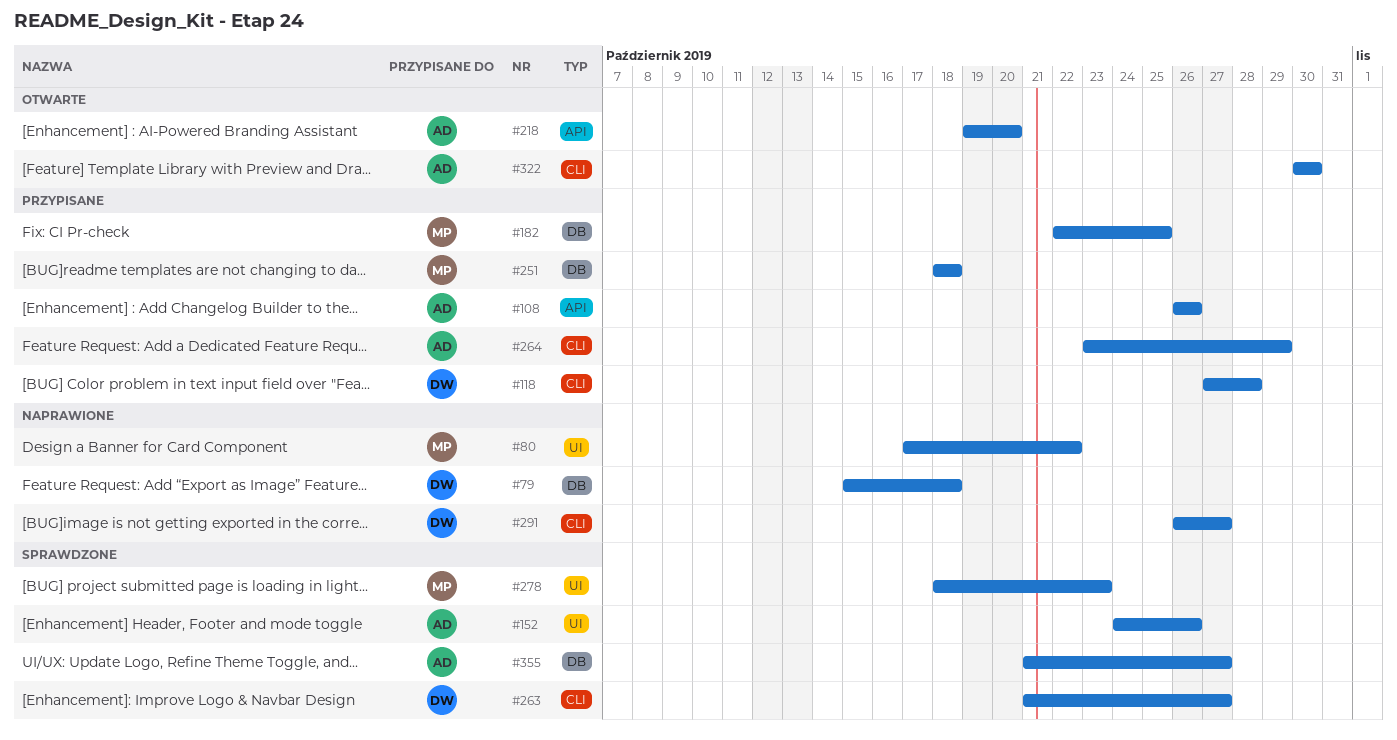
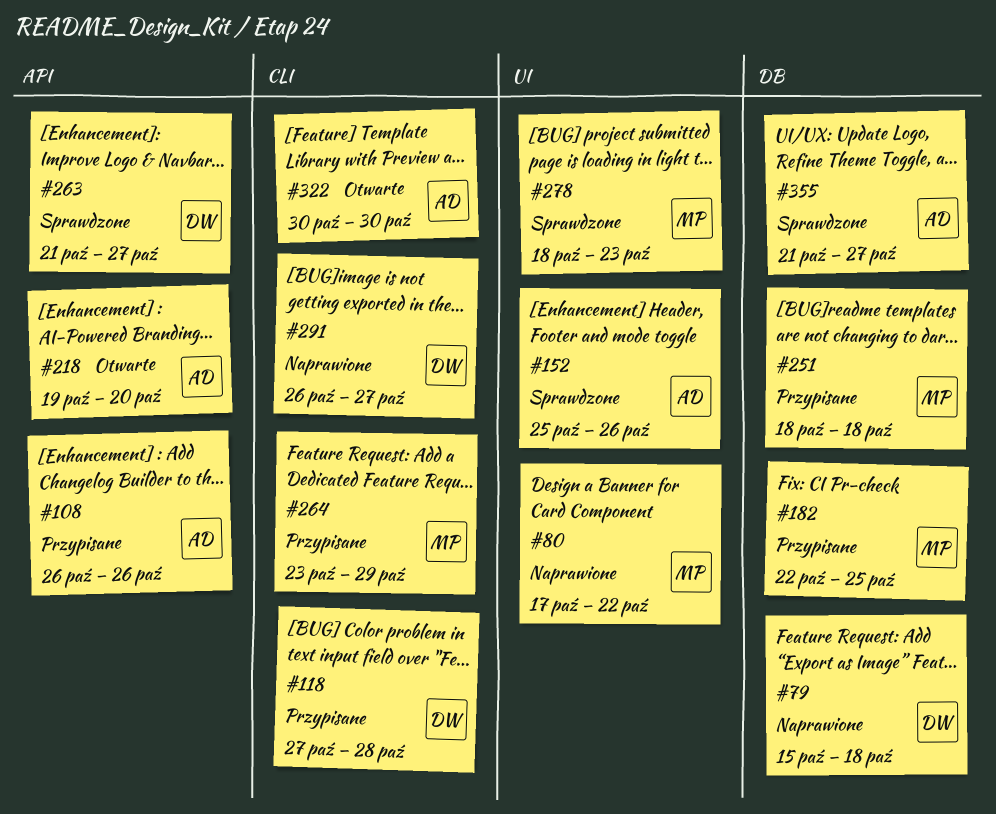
#152, start: Oct 24 -> Oct 25
#263, label: CLI -> API
#264, owner: AD -> MP

